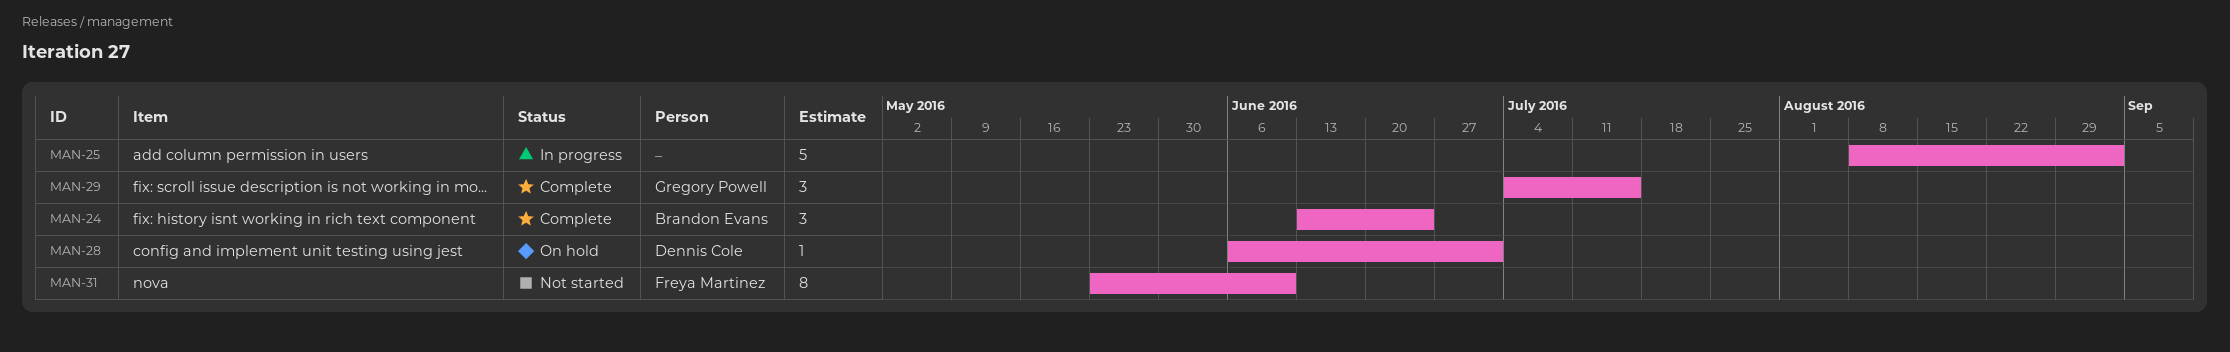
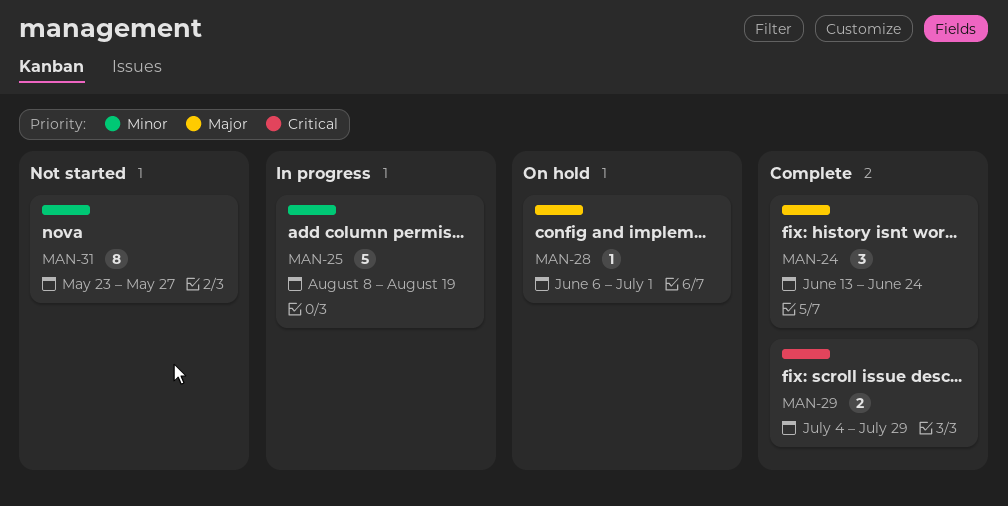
MAN-25, due: Sep 2 -> Aug 19
MAN-29, estimate: 3 -> 2
MAN-29, due: Jul 15 -> Jul 29
MAN-31, due: Jun 10 -> May 27

